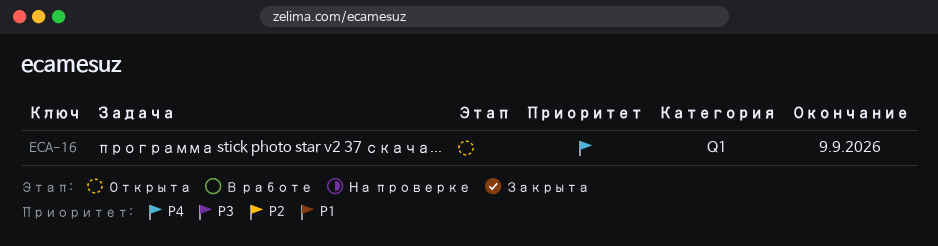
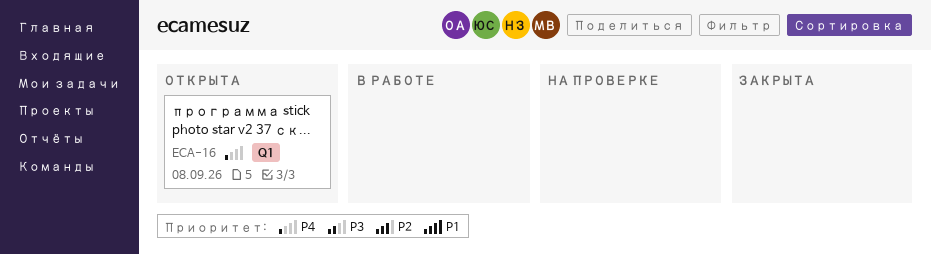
ECA-16, due: Sep 9 -> Sep 8

